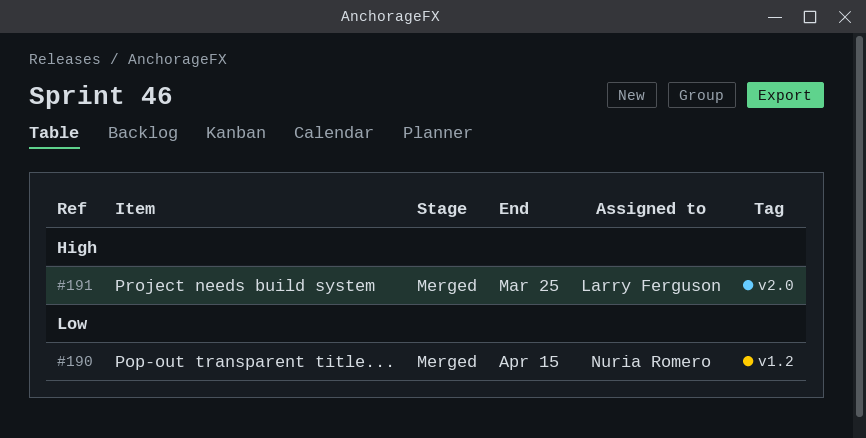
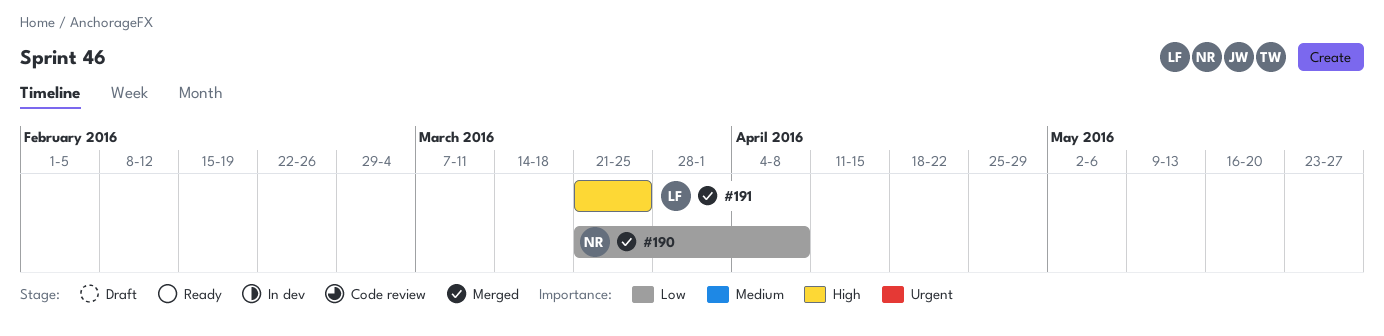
#190, due: Apr 15 -> Apr 8

